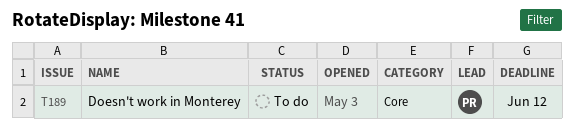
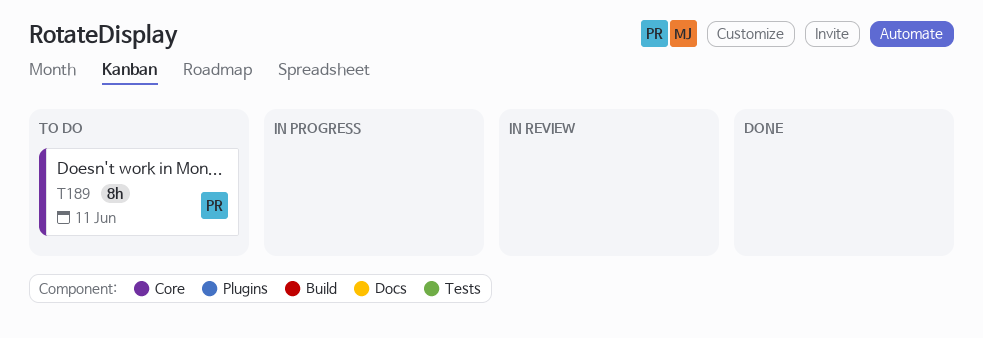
T189, due: Jun 12 -> Jun 11

